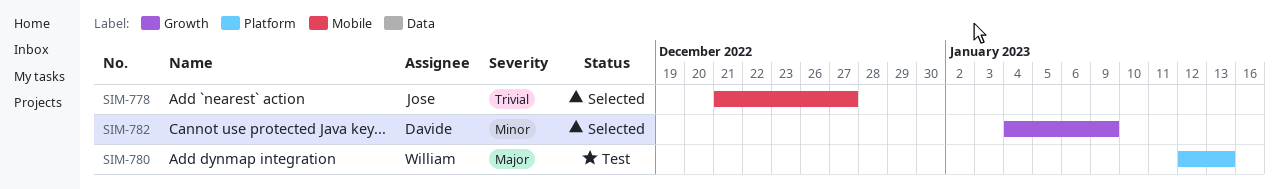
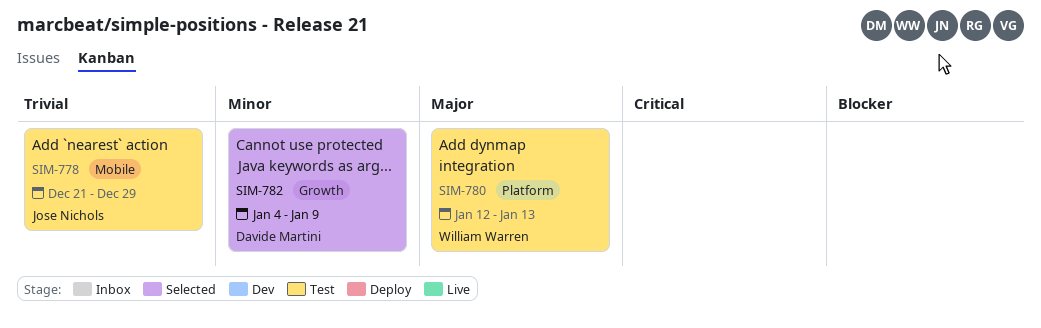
SIM-778, status: Selected -> Test
SIM-778, due: Dec 27 -> Dec 29

